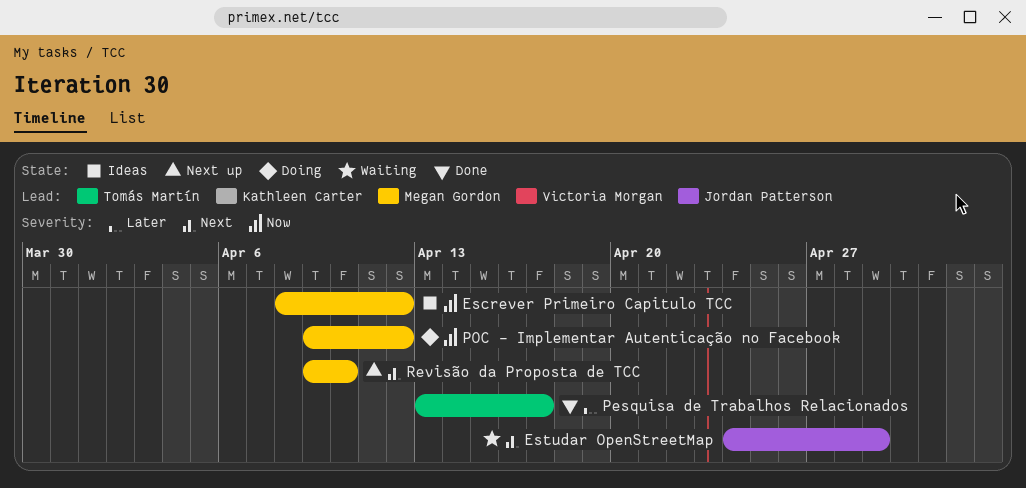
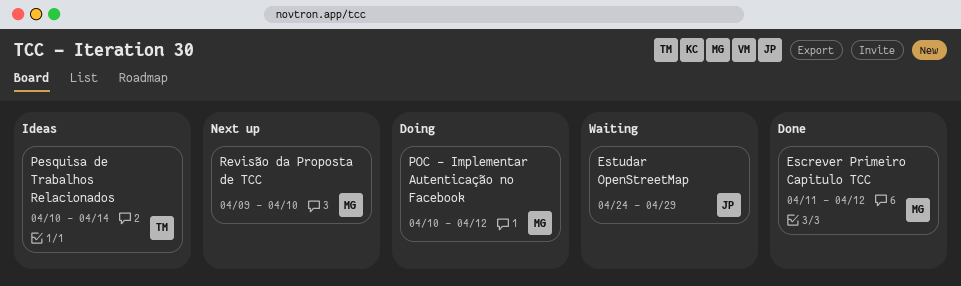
Escrever Primeiro Capitulo TCC, status: Ideas -> Done
Escrever Primeiro Capitulo TCC, start: Apr 8 -> Apr 11
Pesquisa de Trabalhos Relacionados, status: Done -> Ideas
Pesquisa de Trabalhos Relacionados, start: Apr 13 -> Apr 10
Pesquisa de Trabalhos Relacionados, due: Apr 17 -> Apr 14
POC - Implementar Autenticação no Facebook, start: Apr 9 -> Apr 10

